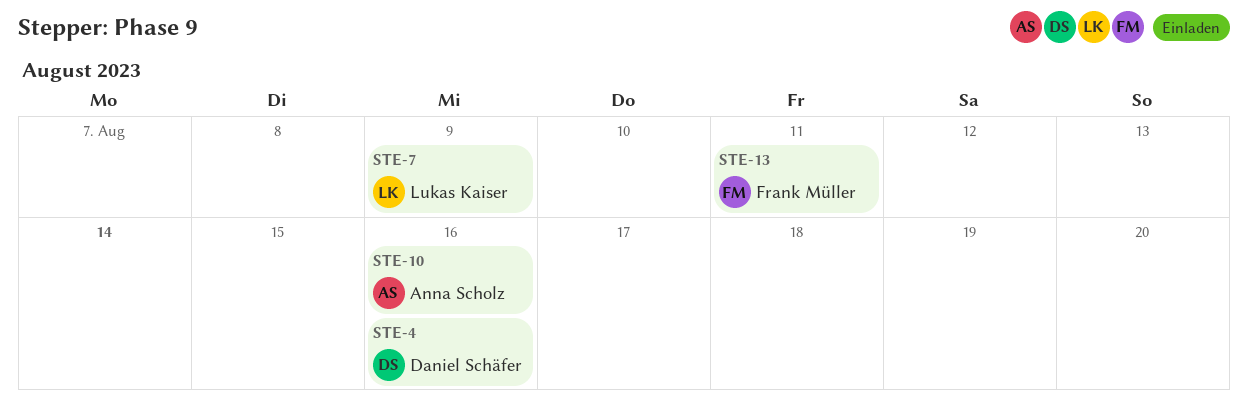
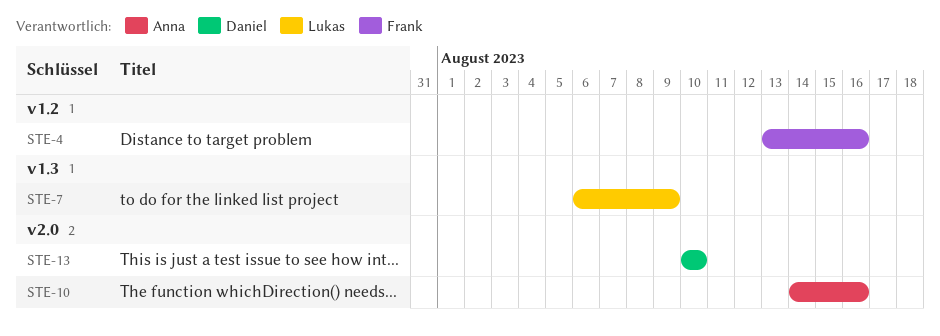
STE-4, owner: Daniel Schäfer -> Frank Müller
STE-13, owner: Frank Müller -> Daniel Schäfer
STE-13, due: Aug 11 -> Aug 10

